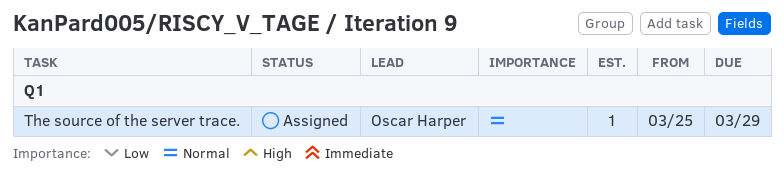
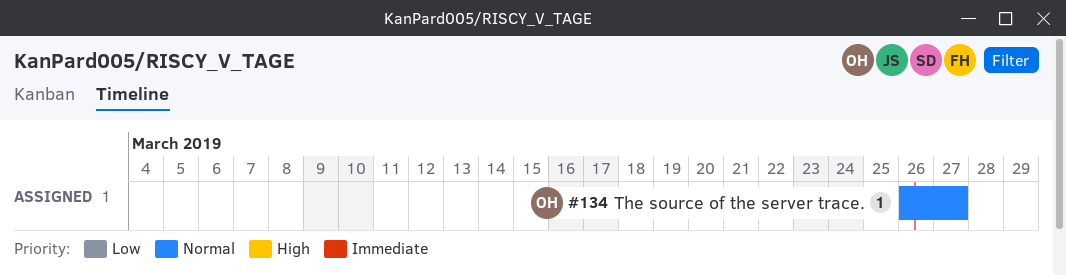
The source of the server trace., start: Mar 25 -> Mar 26
The source of the server trace., due: Mar 29 -> Mar 27

